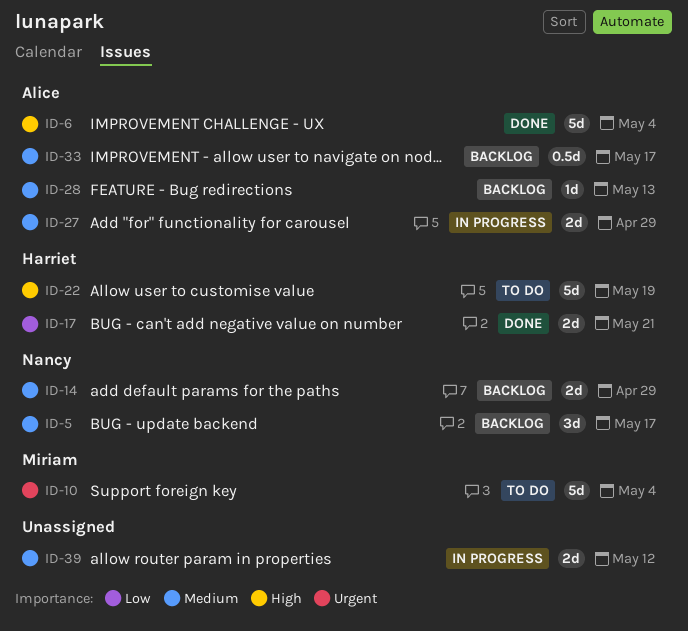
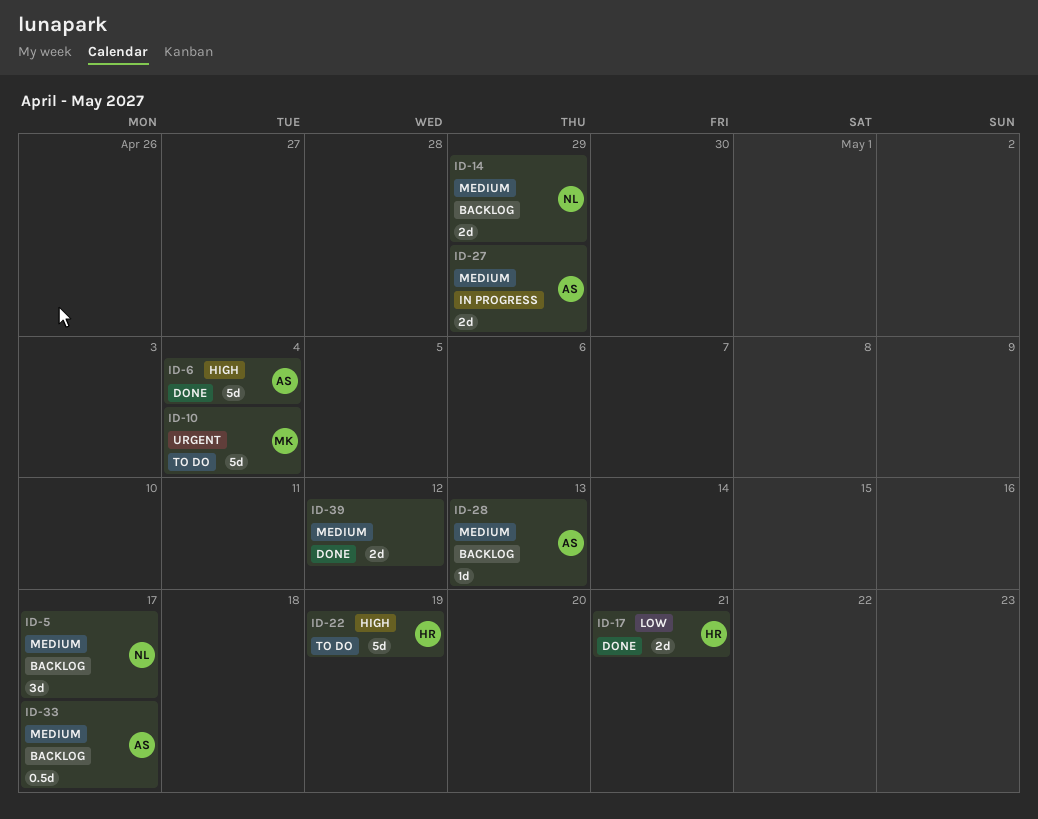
ID-39, status: In progress -> Done

